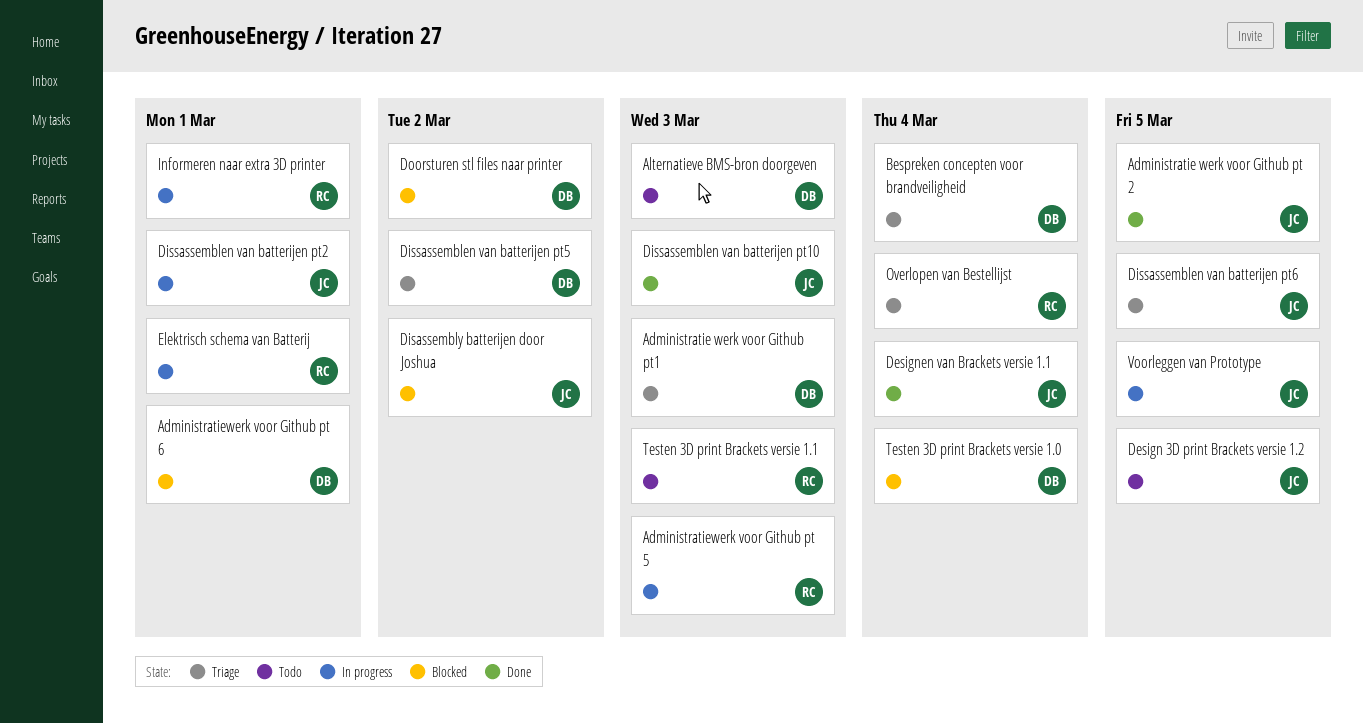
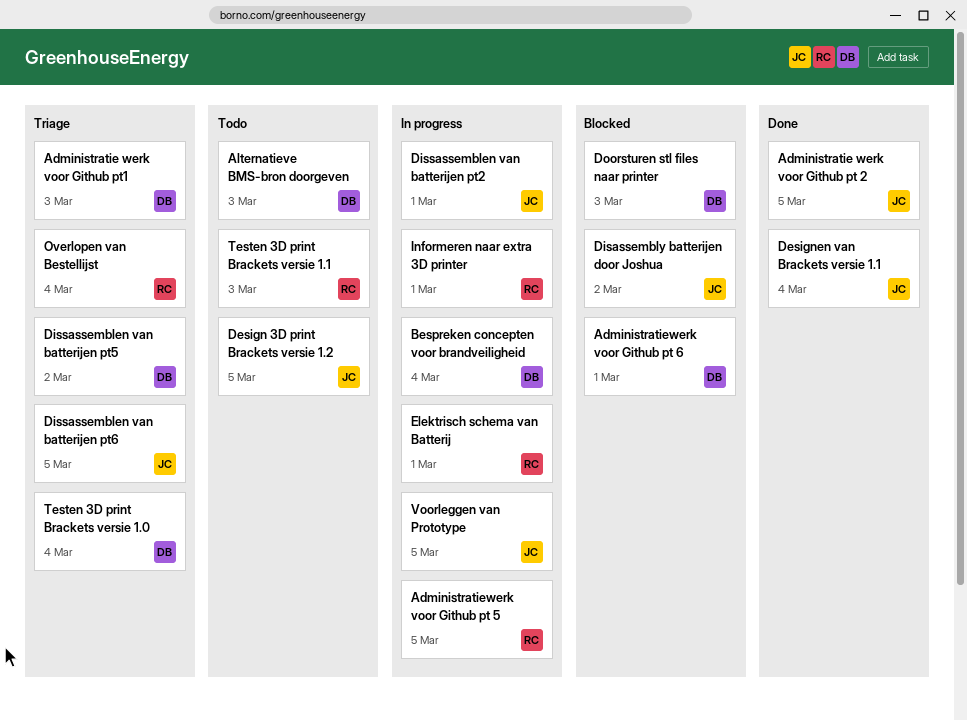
Administratiewerk voor Github pt 5, due: Mar 3 -> Mar 5
Bespreken concepten voor brandveiligheid, status: Triage -> In progress
Dissassemblen van batterijen pt10: present -> none
Doorsturen stl files naar printer, due: Mar 2 -> Mar 3
Testen 3D print Brackets versie 1.0, status: Blocked -> Triage

